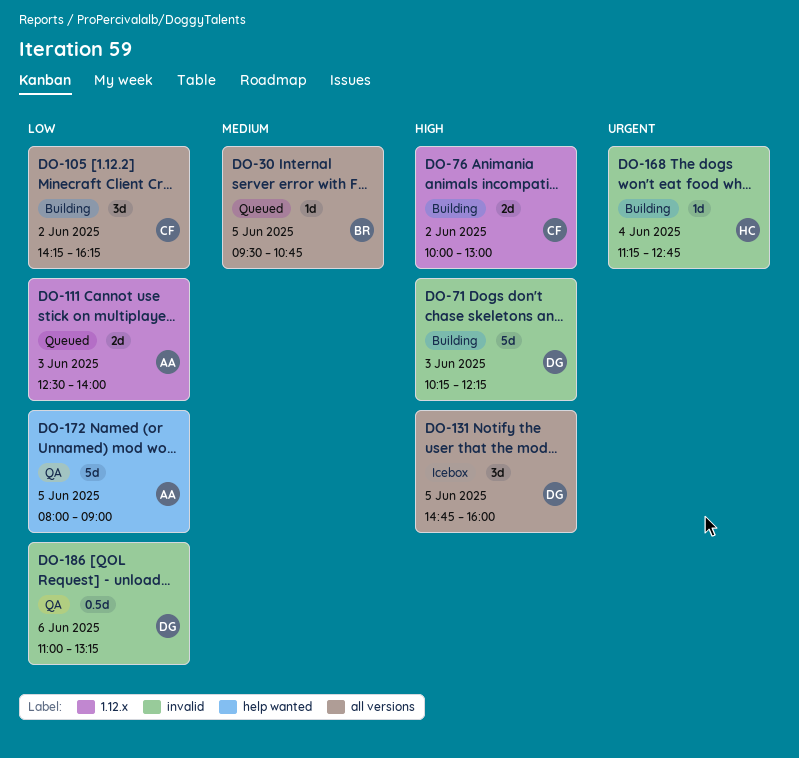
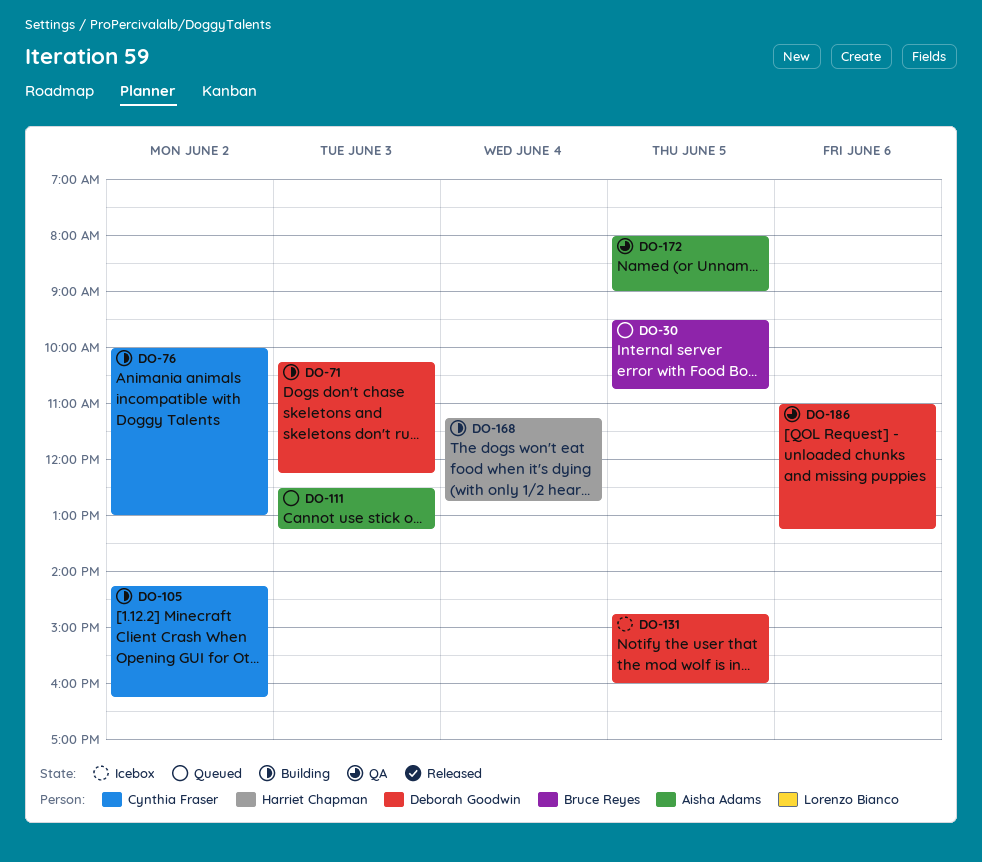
DO-111, ends: 14:00 -> 13:15

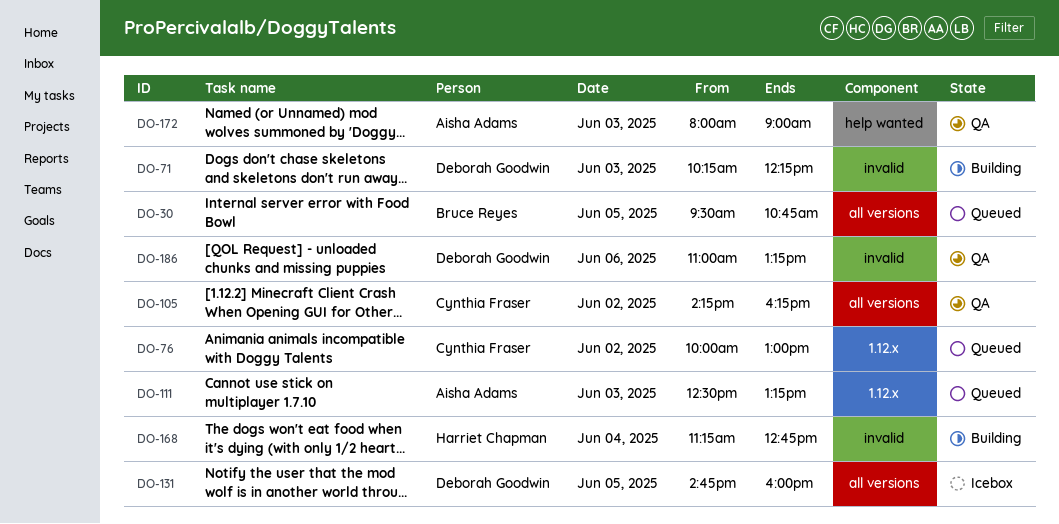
DO-76, status: Building -> Queued
DO-105, status: Building -> QA
DO-172, day: Jun 5 -> Jun 3

